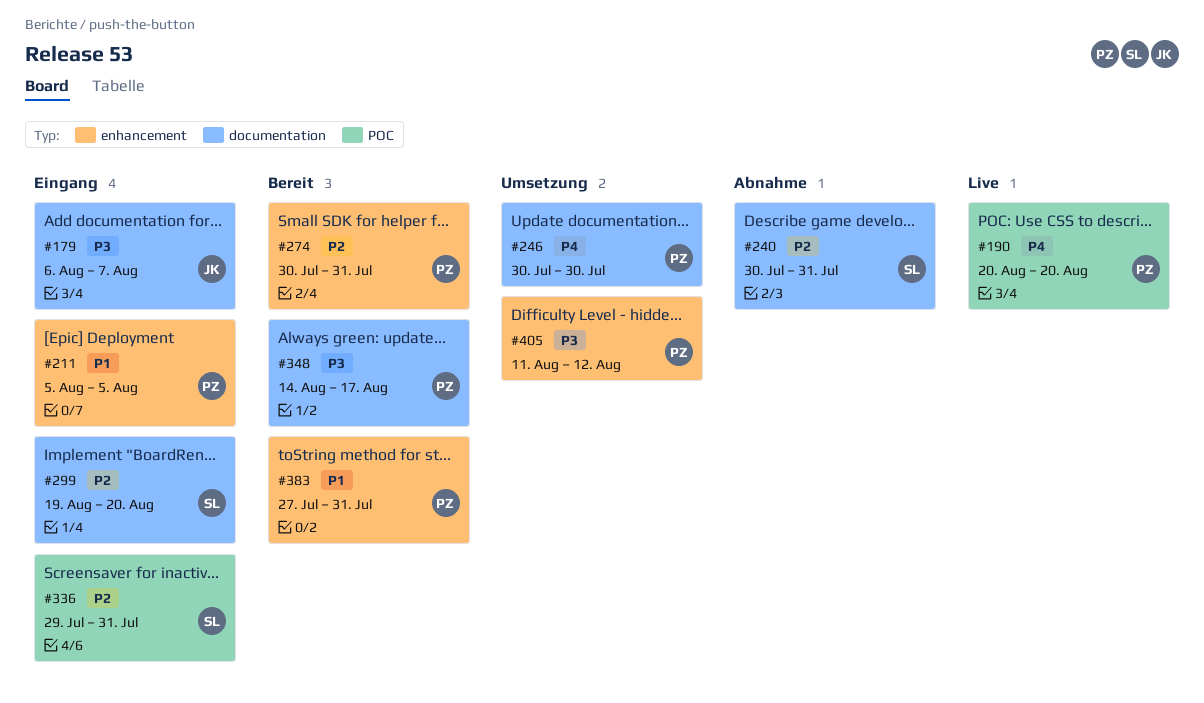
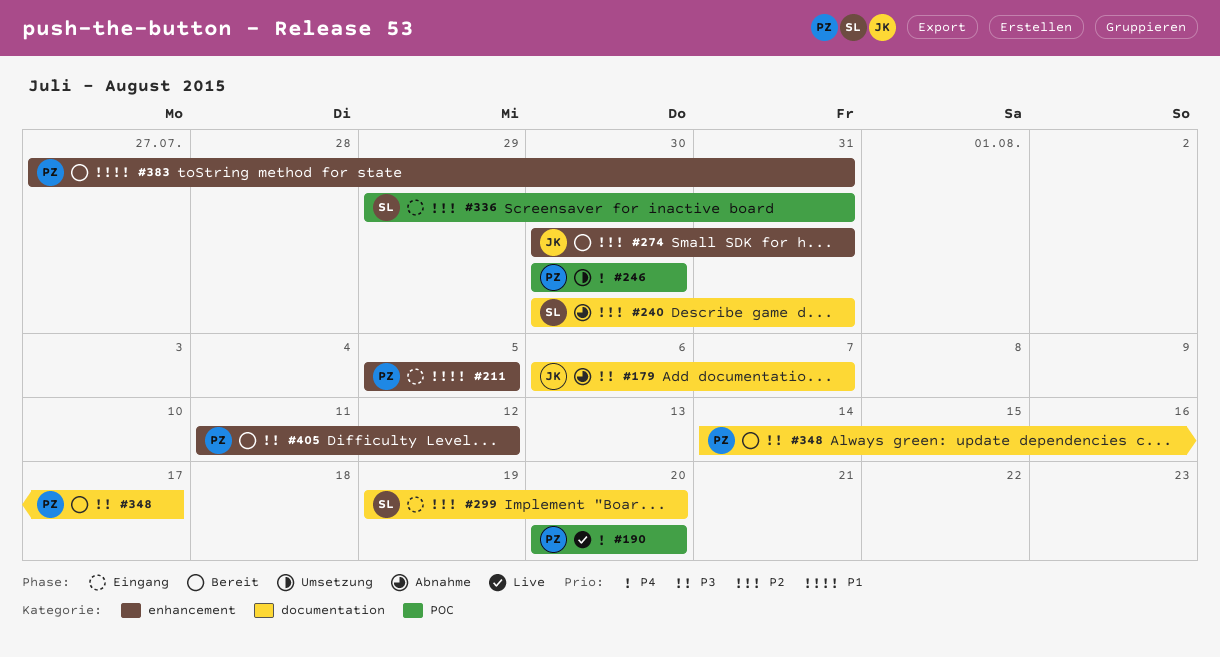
#179, status: Eingang -> Abnahme
#246, label: documentation -> POC
#274, owner: PZ -> JK
#405, status: Umsetzung -> Bereit

